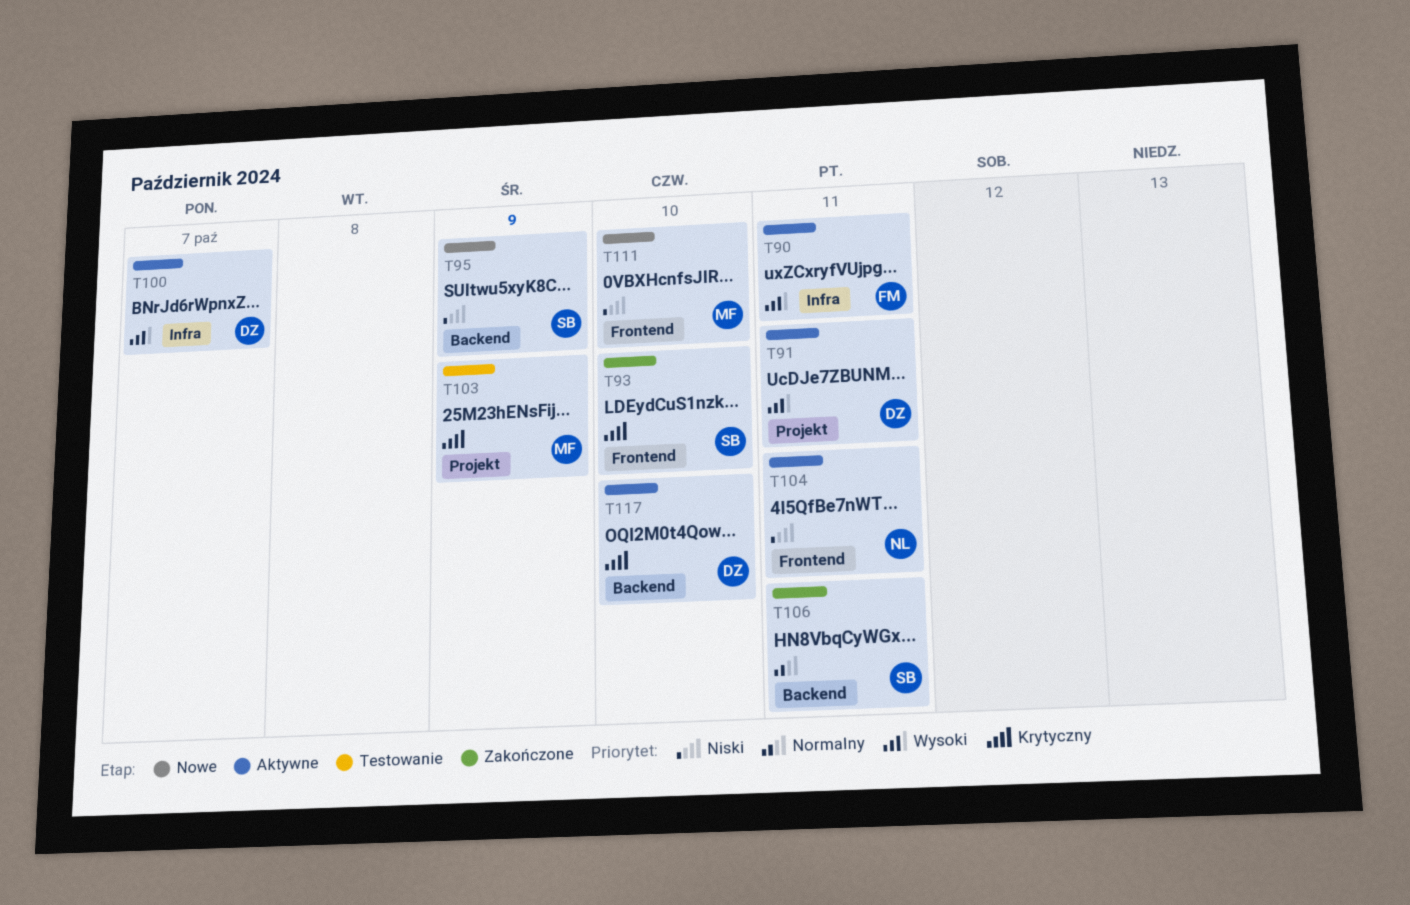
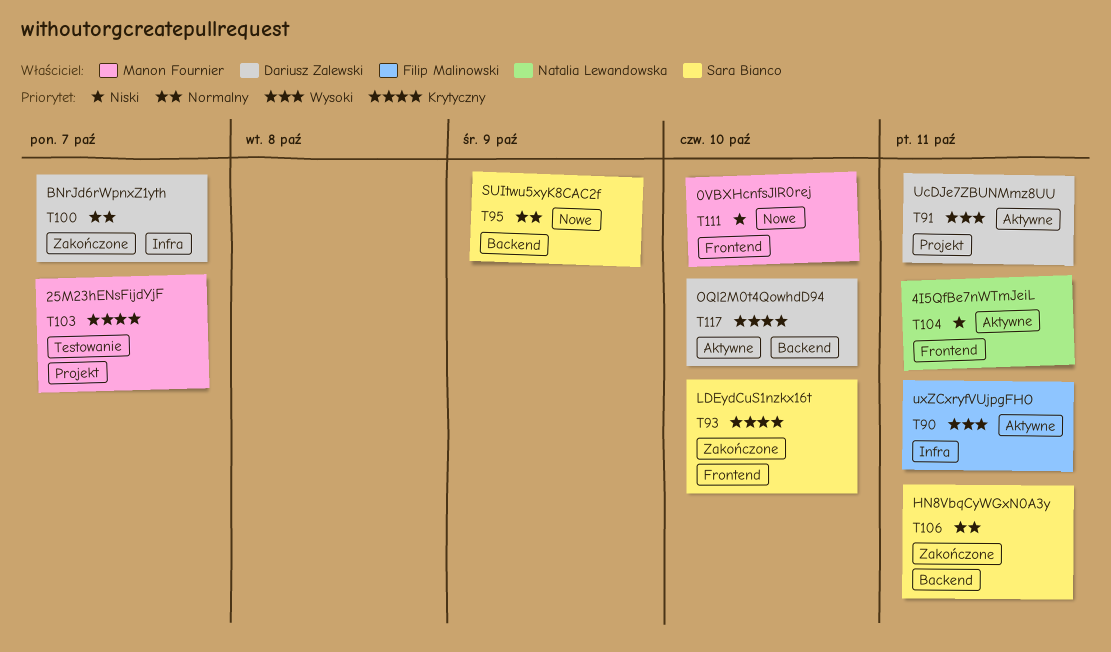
T95, priority: Niski -> Normalny
T100, status: Aktywne -> Zakończone
T100, priority: Wysoki -> Normalny
T103, due: Oct 9 -> Oct 7

